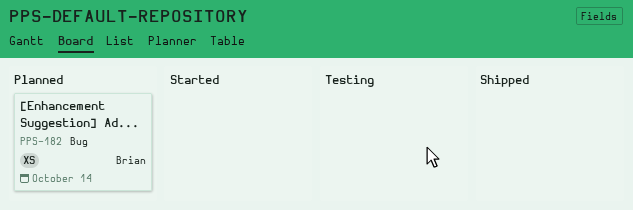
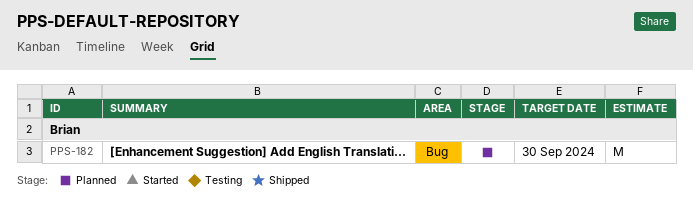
PPS-182, estimate: XS -> M
PPS-182, due: Oct 14 -> Sep 30

